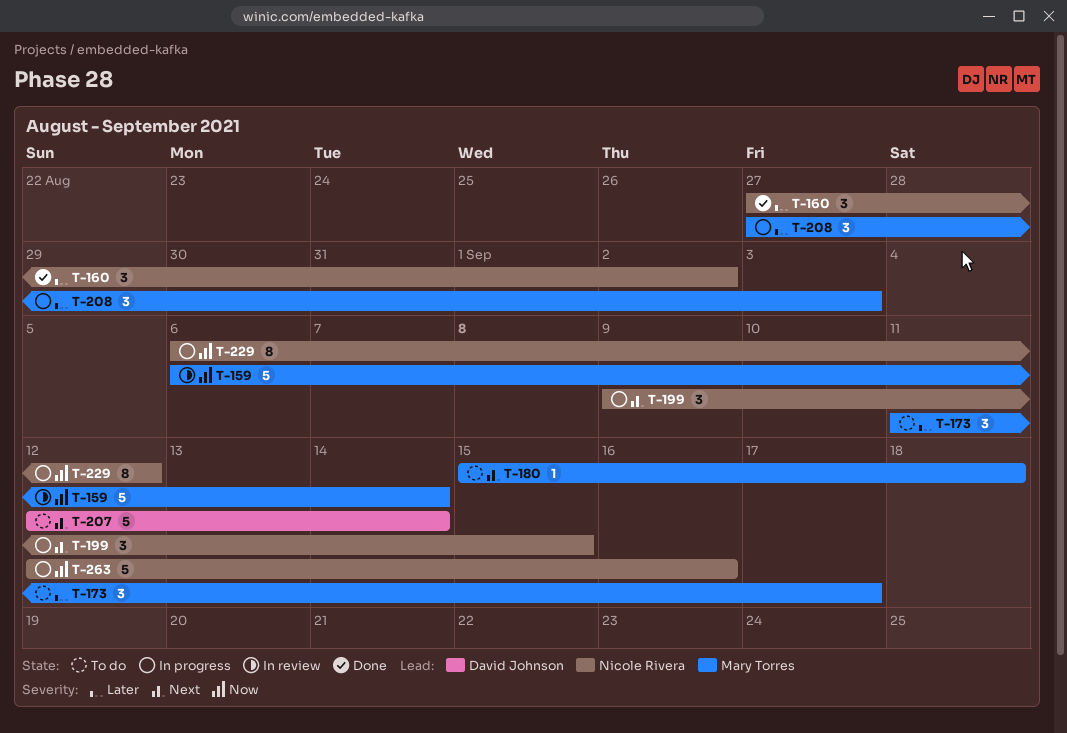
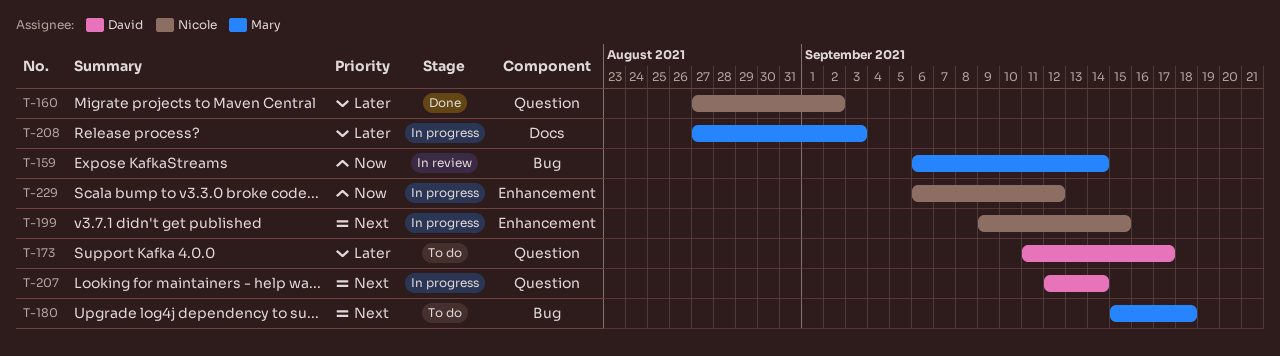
T-173, owner: Mary Torres -> David Johnson
T-207, status: To do -> In progress
T-263: present -> none

